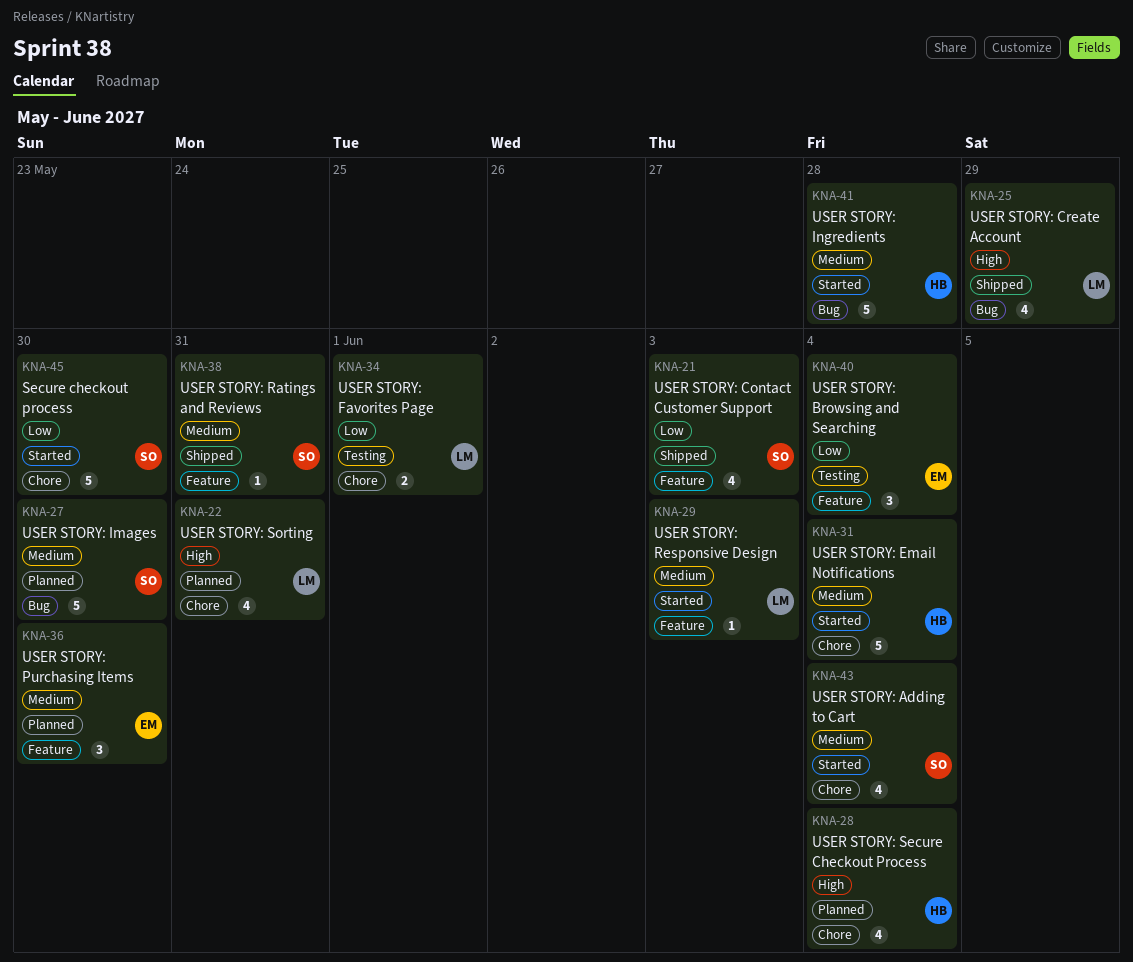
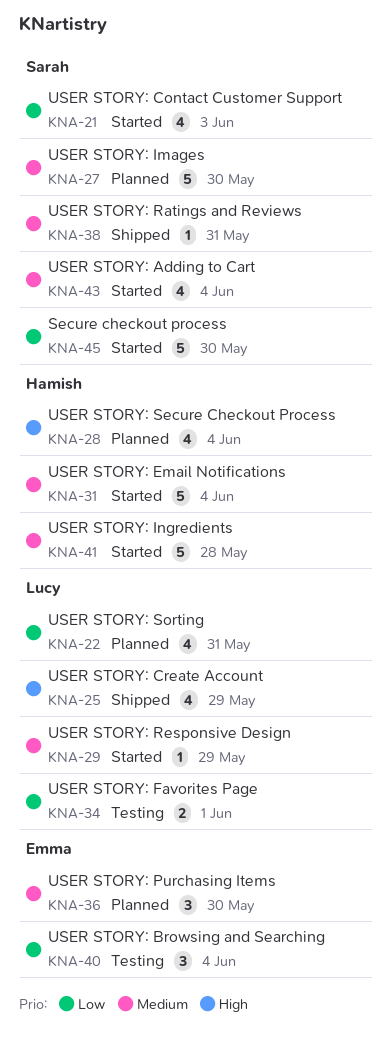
KNA-21, status: Shipped -> Started
KNA-22, priority: High -> Low
KNA-29, due: Jun 3 -> May 29

